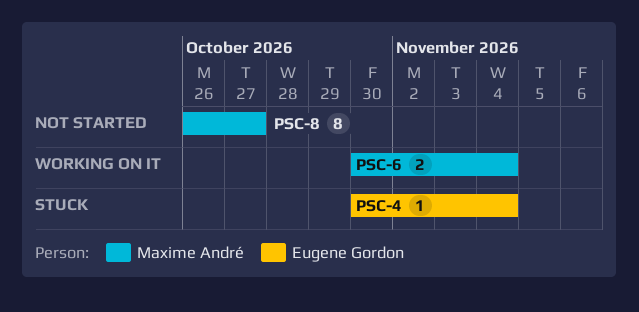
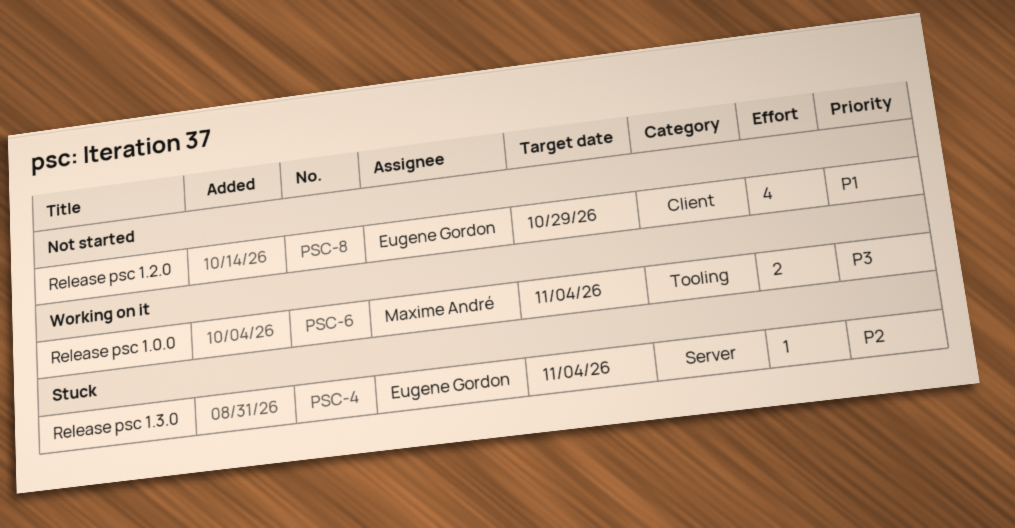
PSC-8, owner: Maxime André -> Eugene Gordon
PSC-8, estimate: 8 -> 4
PSC-8, due: Oct 27 -> Oct 29

